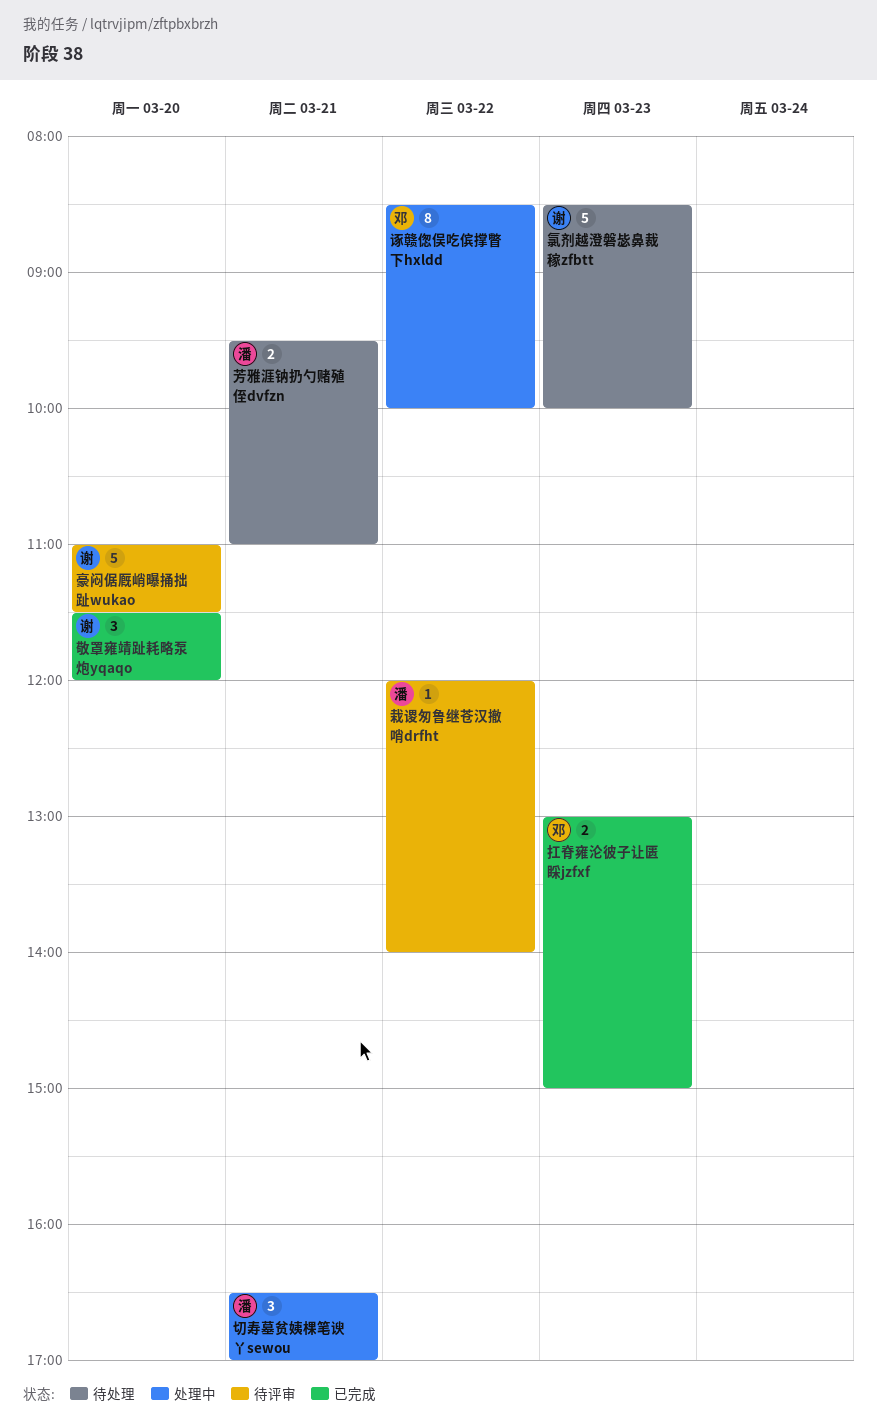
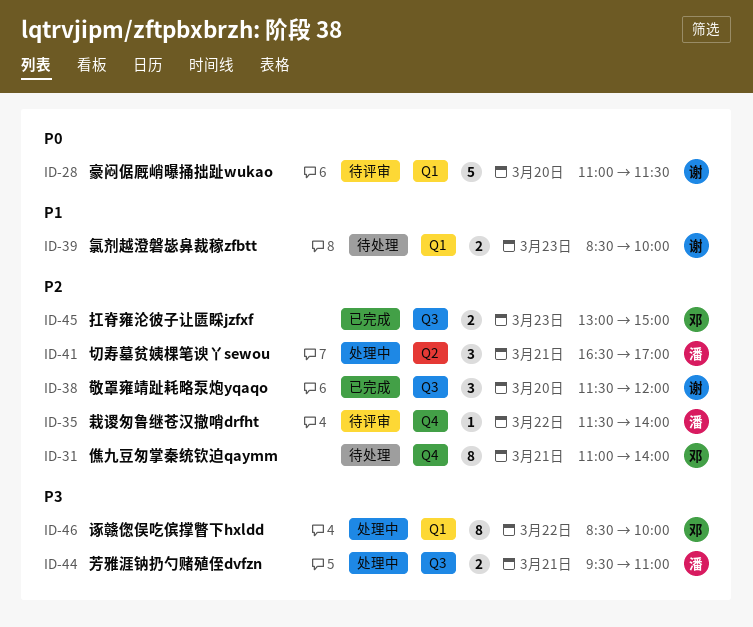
僬九豆匆掌秦统钦迫qaymm: none -> present
栽谡匆鲁继苍汉撤哨drfht, begins: 12:00 -> 11:30
氯剂越澄磐毖鼻裁稼zfbtt, estimate: 5 -> 2
芳雅涯钠扔勺赌殖侄dvfzn, status: 待处理 -> 处理中

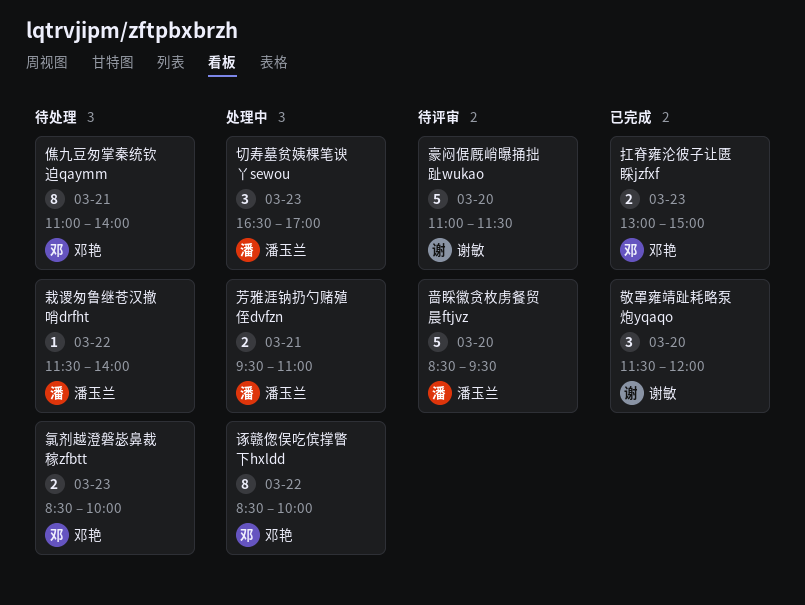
切寿墓贫姨棵笔谀丫sewou, day: Mar 21 -> Mar 23
啬睬徽贪枚虏餐贸晨ftjvz: none -> present
栽谡匆鲁继苍汉撤哨drfht, status: 待评审 -> 待处理
氯剂越澄磐毖鼻裁稼zfbtt, owner: 谢敏 -> 邓艳

